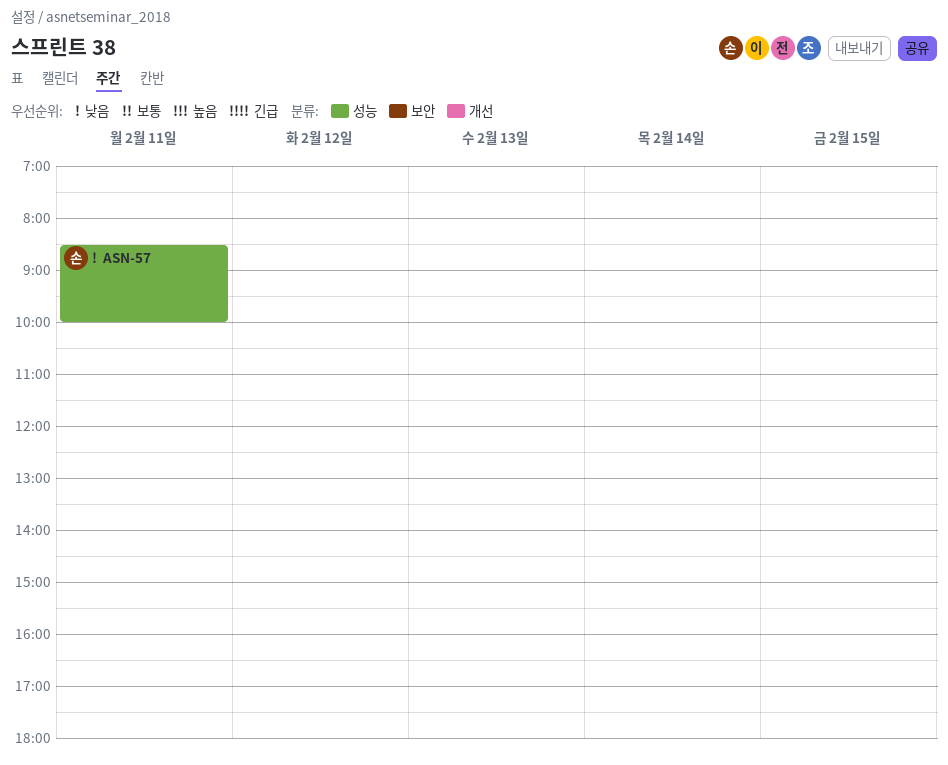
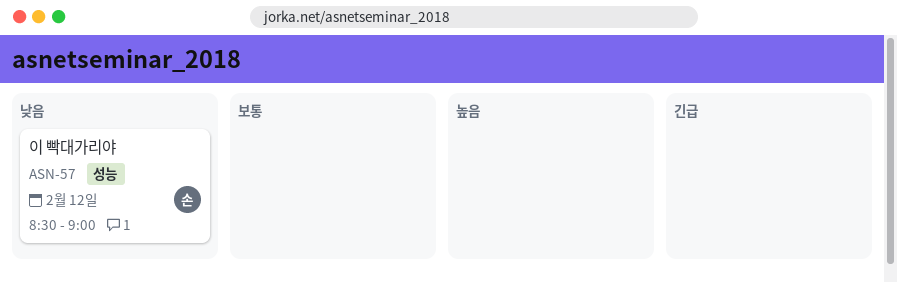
ASN-57, day: Feb 11 -> Feb 12
ASN-57, ends: 10:00 -> 09:00

